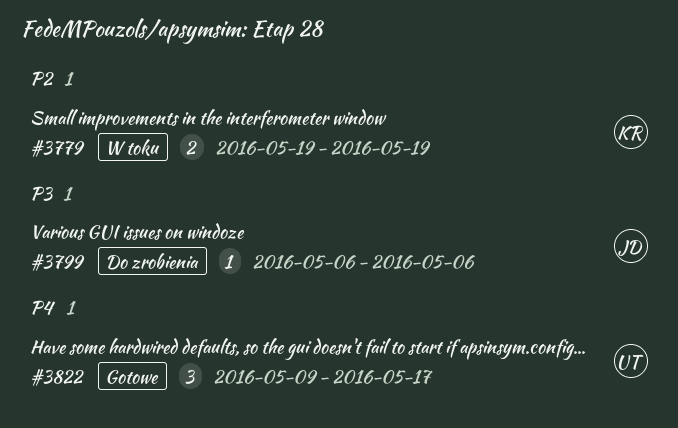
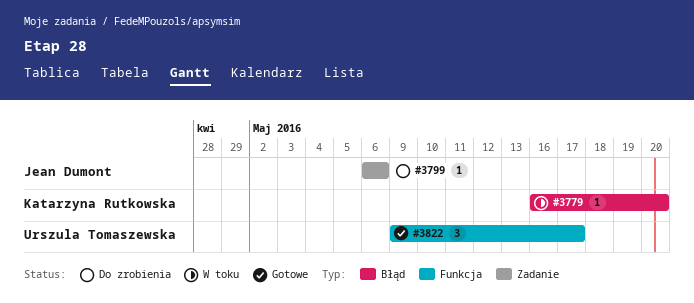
#3779, estimate: 2 -> 1
#3779, start: May 19 -> May 16
#3779, due: May 19 -> May 20

